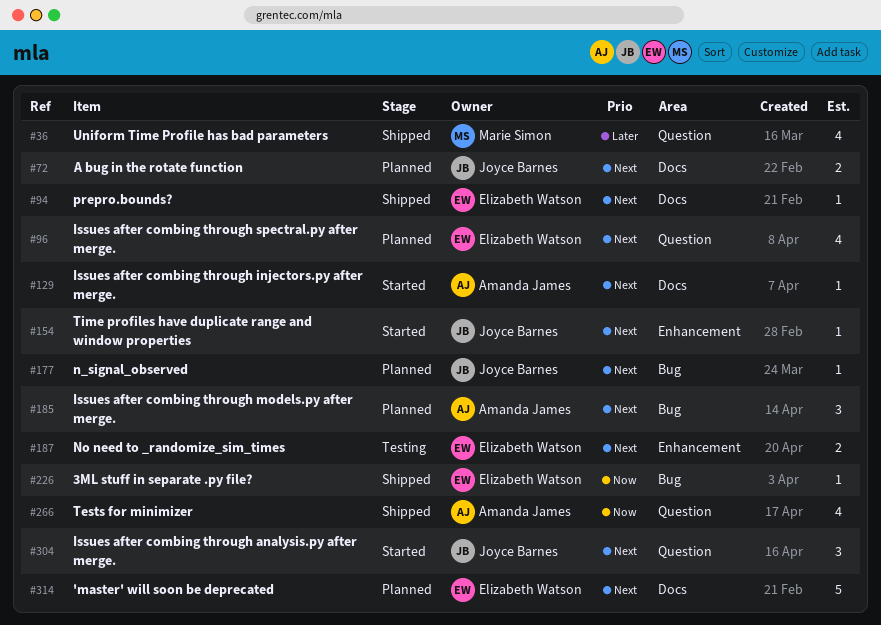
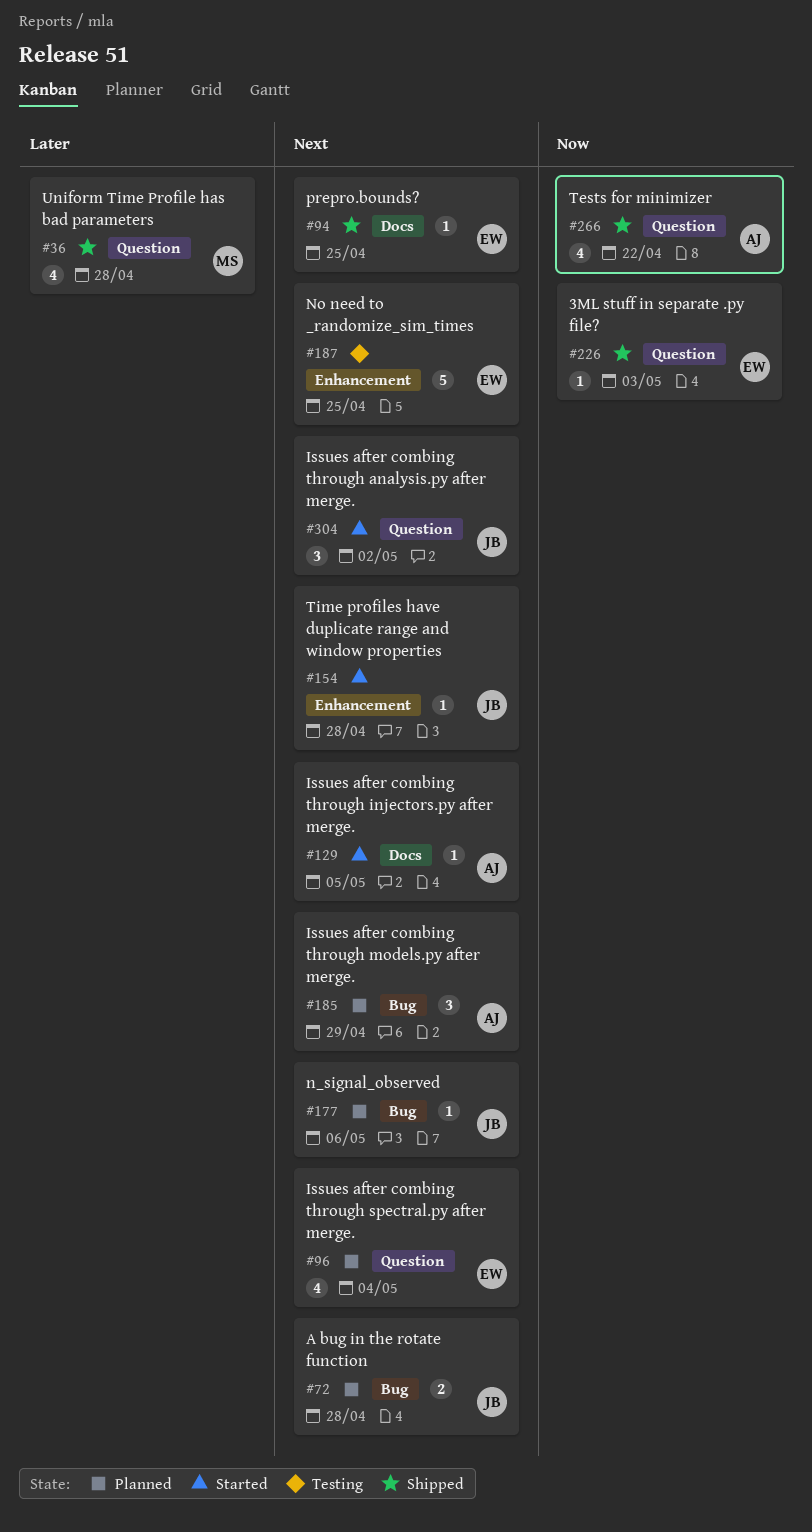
#72, label: Docs -> Bug
#187, estimate: 2 -> 5
#226, label: Bug -> Question
#314: present -> none

